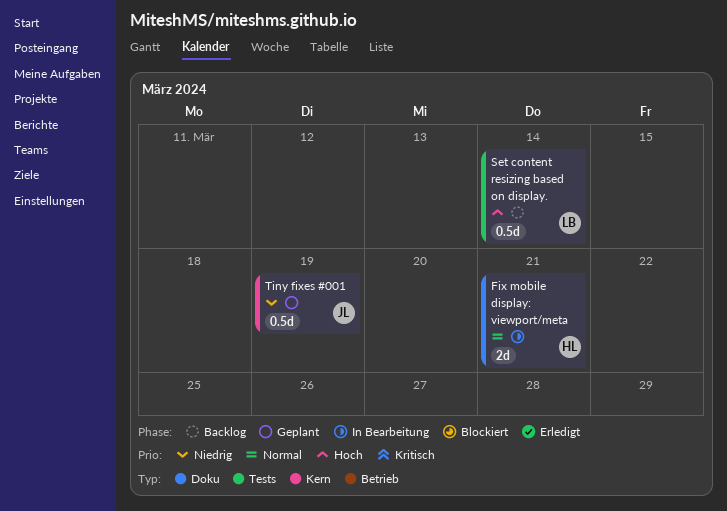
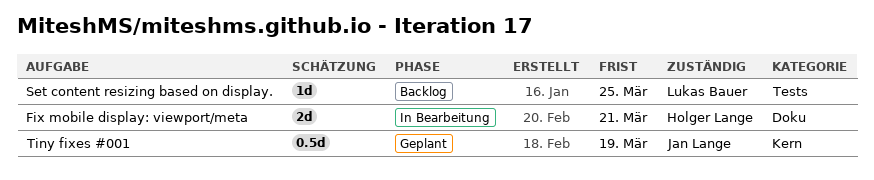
Set content resizing based on display., estimate: 0.5d -> 1d
Set content resizing based on display., due: Mar 14 -> Mar 25

